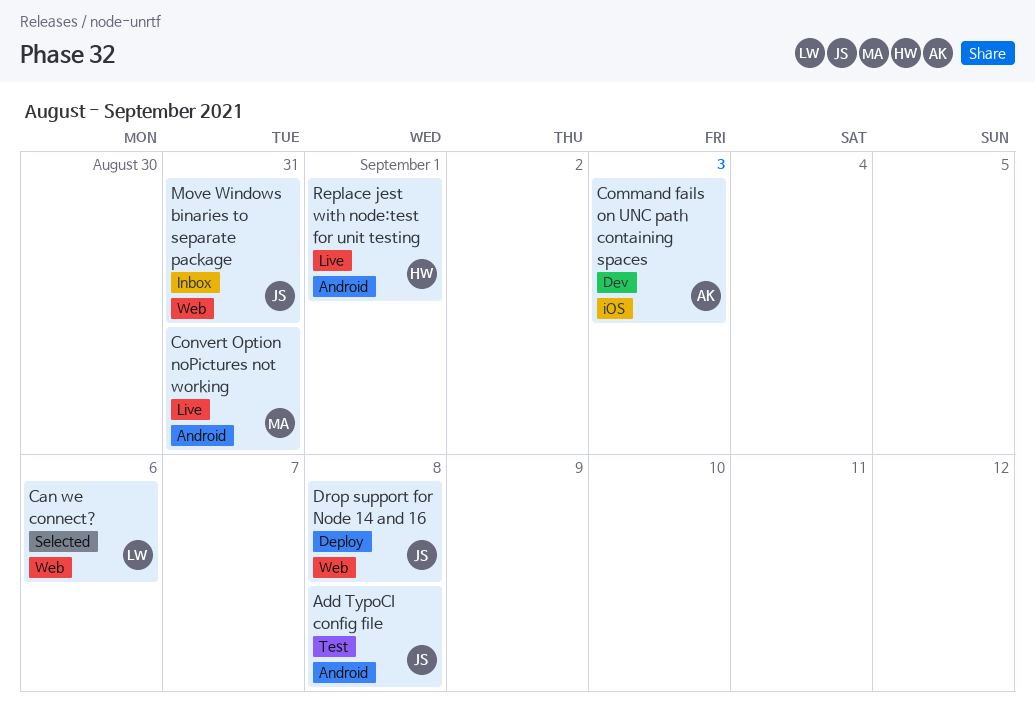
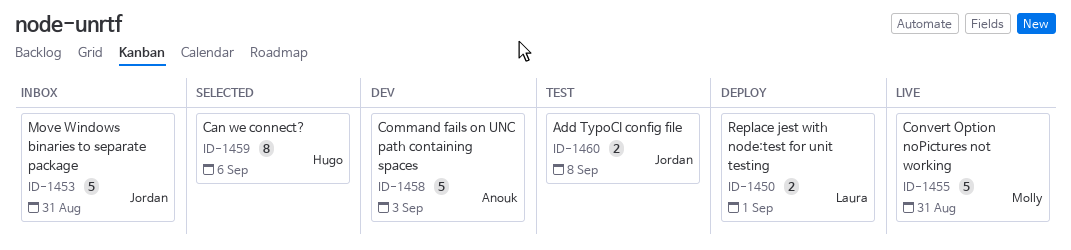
Can we connect?, owner: Laura -> Hugo
Drop support for Node 14 and 16: present -> none
Replace jest with node:test for unit testing, status: Live -> Deploy
Replace jest with node:test for unit testing, owner: Hugo -> Laura

